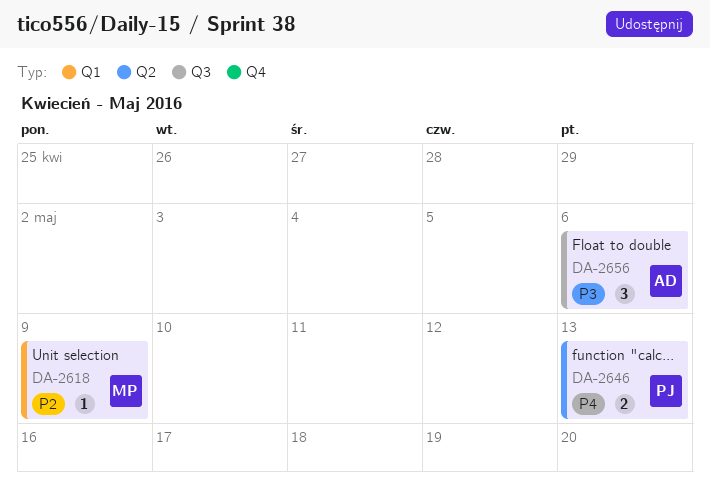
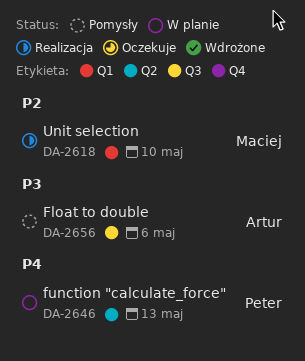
DA-2618, due: May 9 -> May 10

